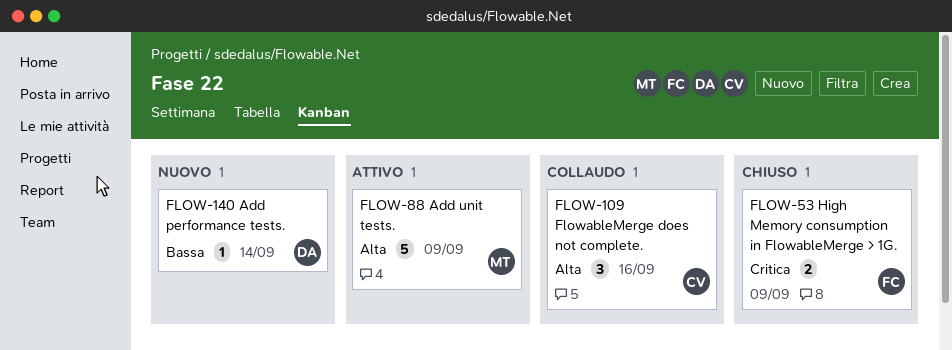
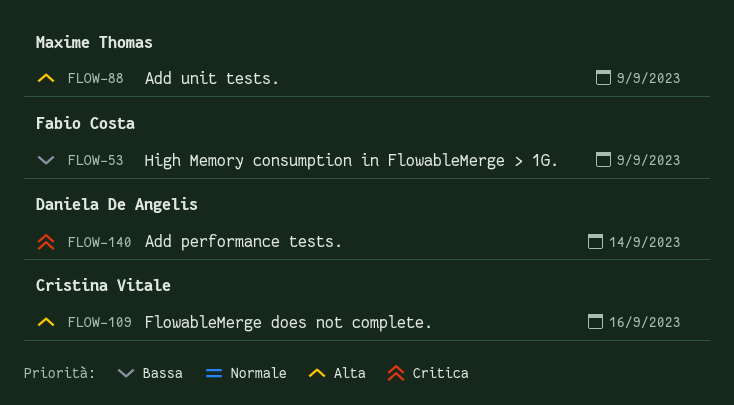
FLOW-53, priority: Critica -> Bassa
FLOW-140, priority: Bassa -> Critica

